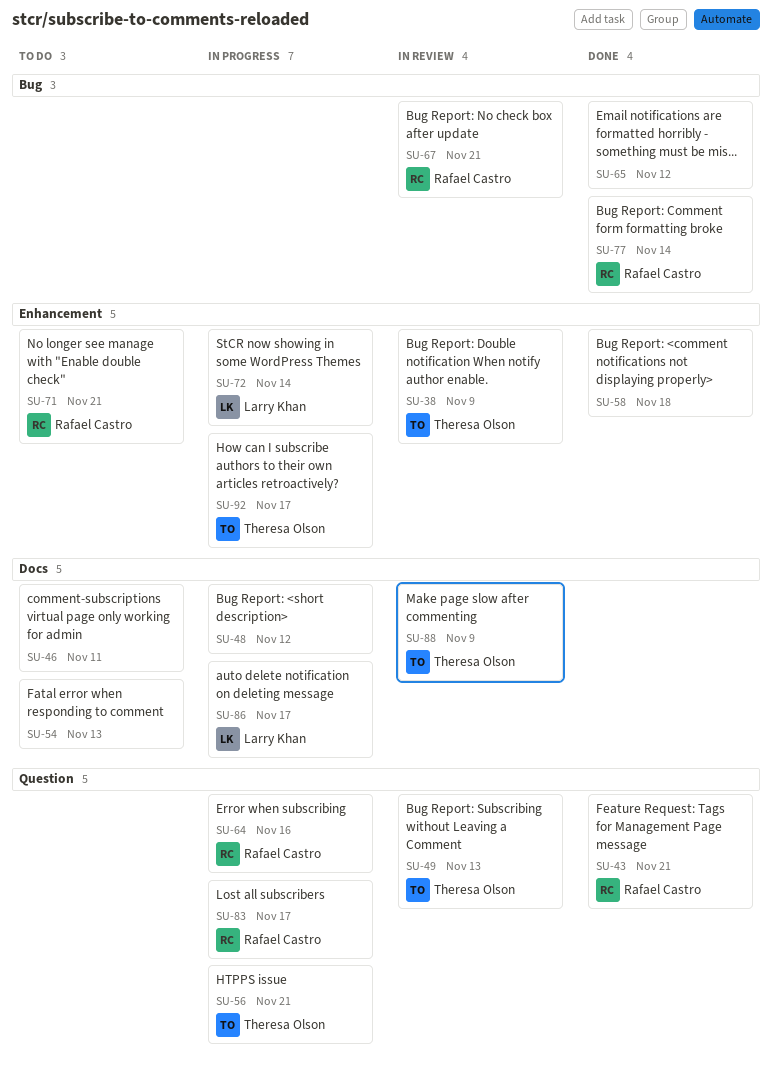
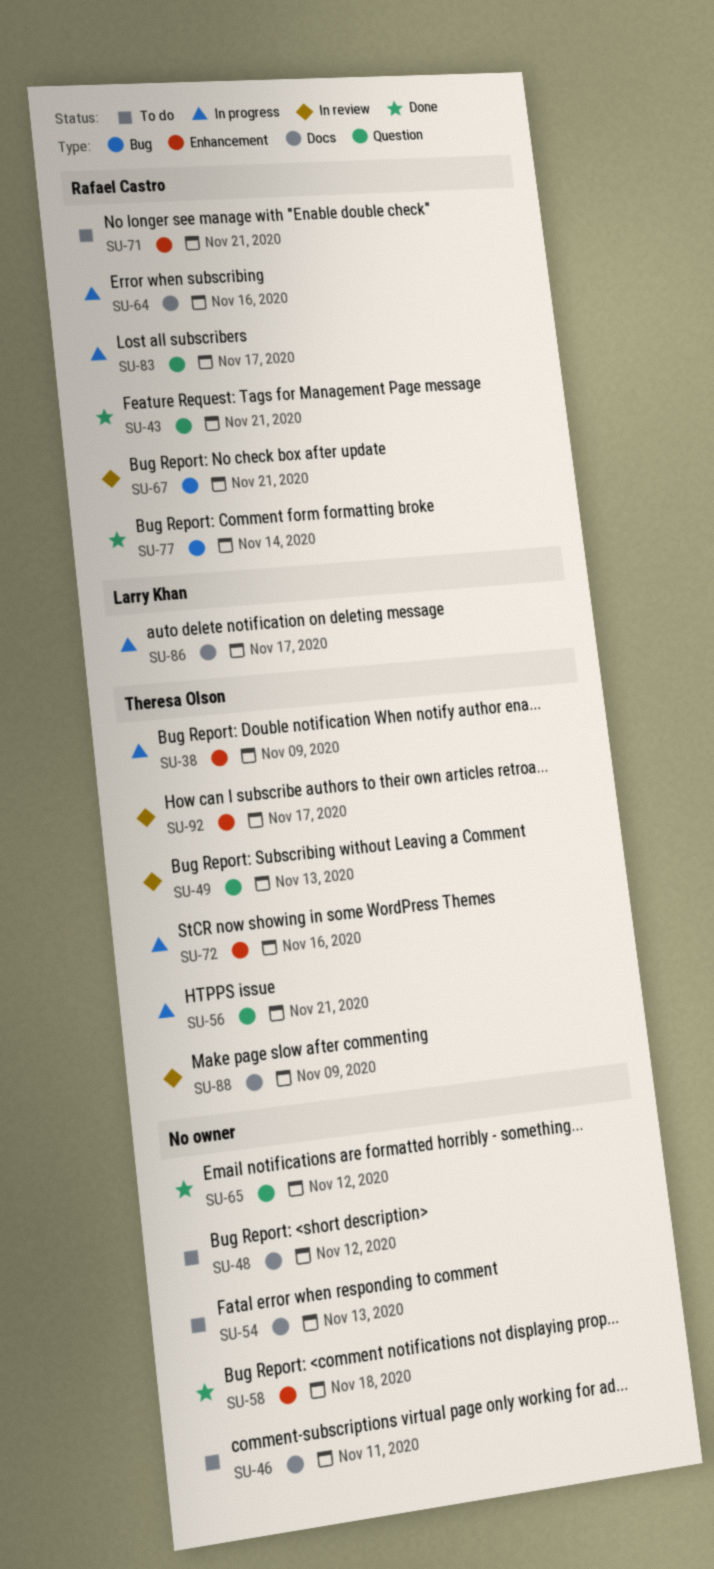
SU-38, status: In review -> In progress
SU-48, status: In progress -> To do
SU-64, label: Question -> Docs
SU-65, label: Bug -> Question
SU-72, owner: Larry Khan -> Theresa Olson
SU-72, due: Nov 14 -> Nov 16
SU-92, status: In progress -> In review

